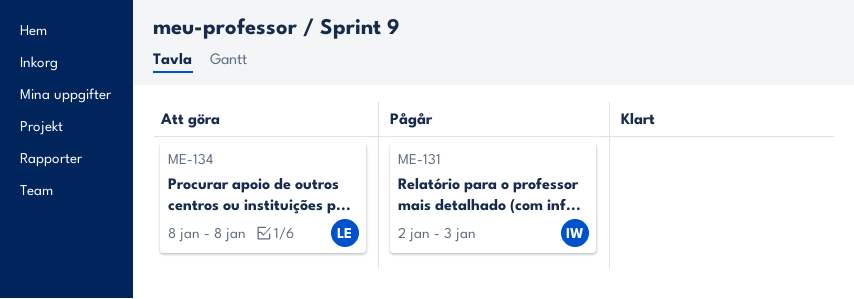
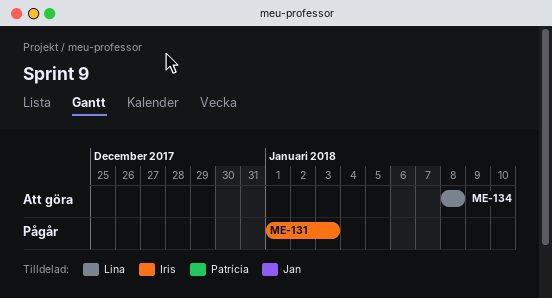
ME-131, start: Jan 2 -> Jan 1

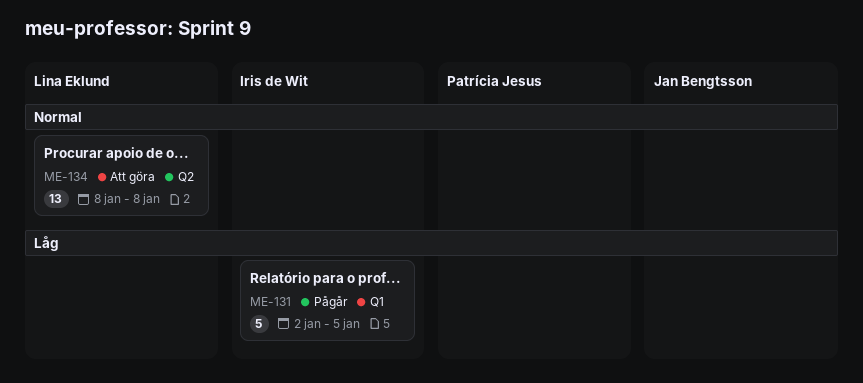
ME-131, start: Jan 1 -> Jan 2
ME-131, due: Jan 3 -> Jan 5

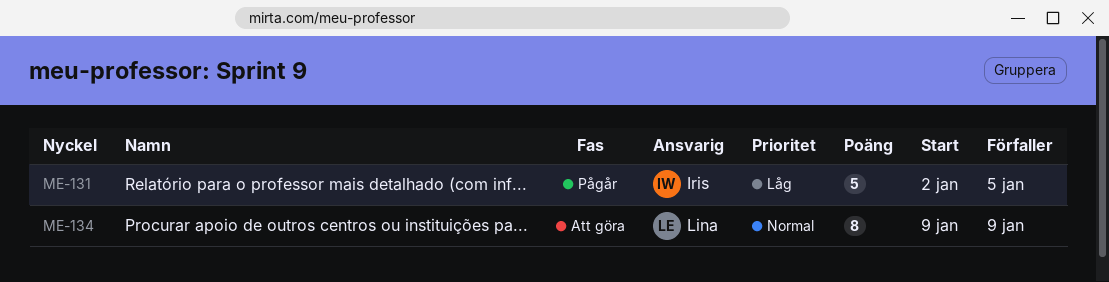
ME-134, estimate: 13 -> 8
ME-134, start: Jan 8 -> Jan 9
ME-134, due: Jan 8 -> Jan 9

